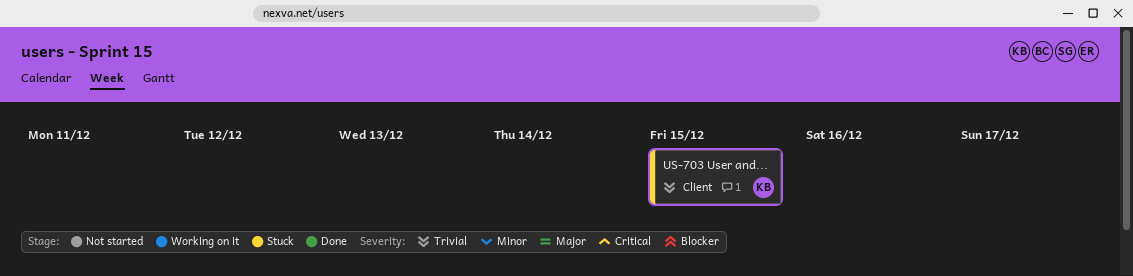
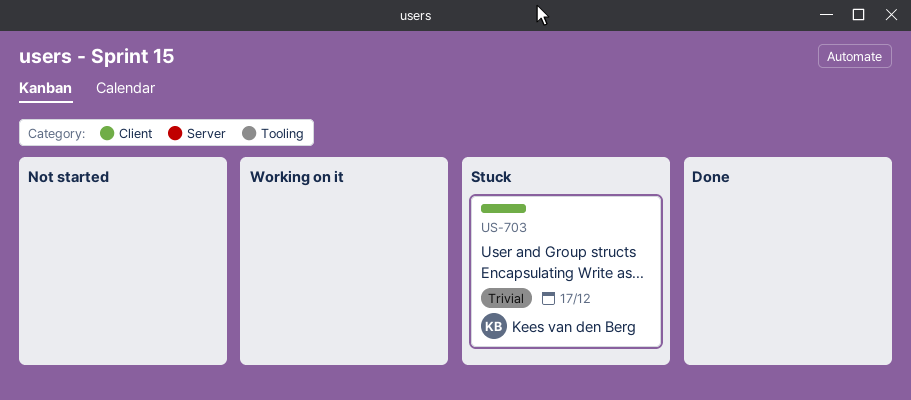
US-703, due: Dec 15 -> Dec 17

